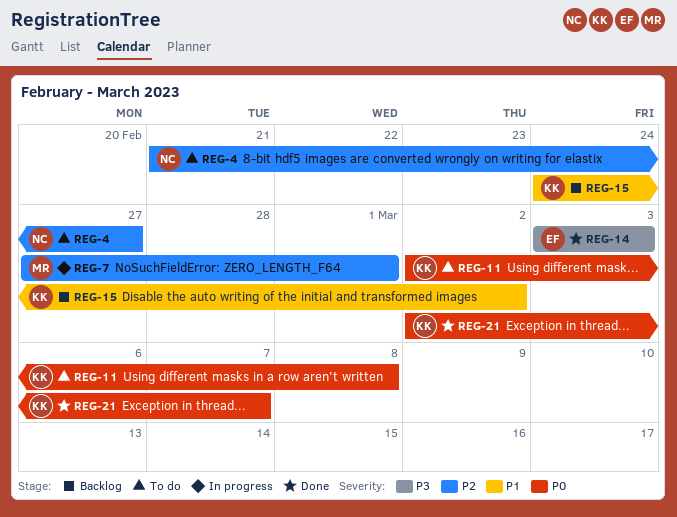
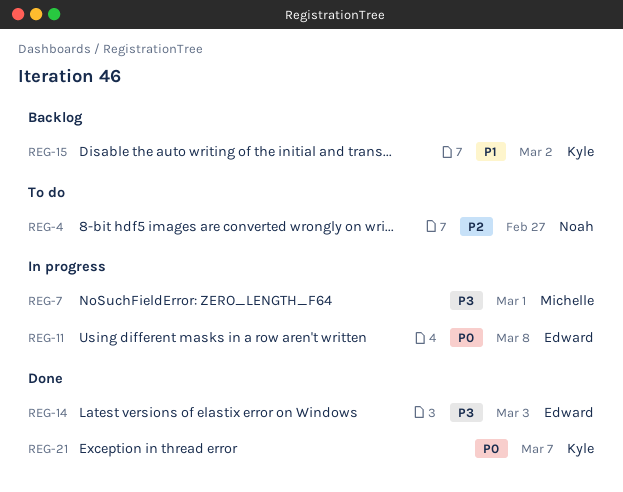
REG-7, priority: P2 -> P3
REG-11, status: To do -> In progress
REG-11, owner: Kyle -> Edward

